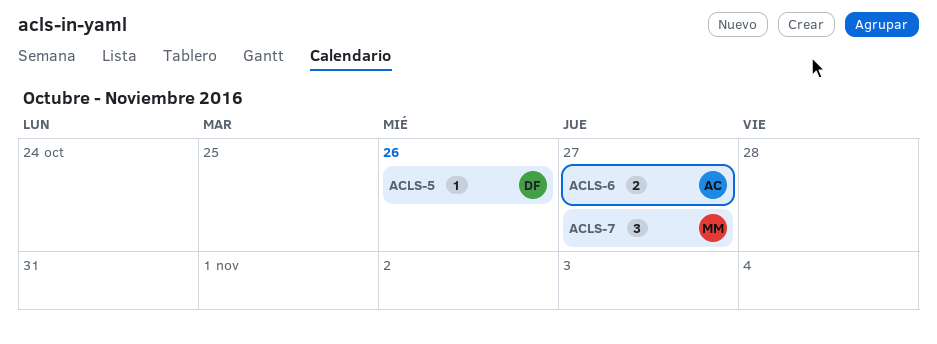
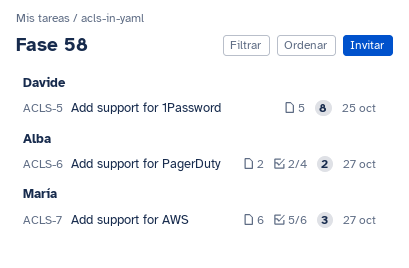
ACLS-5, estimate: 1 -> 8
ACLS-5, due: Oct 26 -> Oct 25

